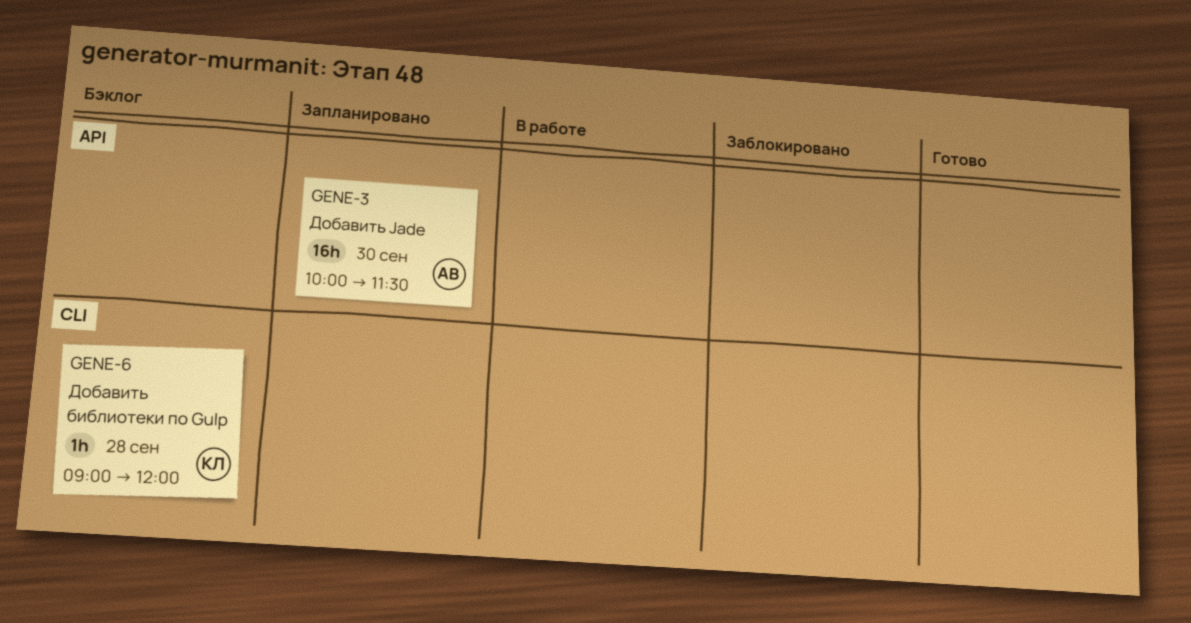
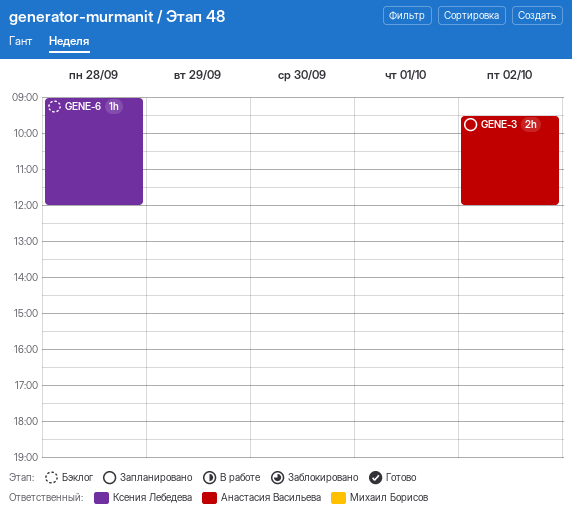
GENE-3, estimate: 16h -> 2h
GENE-3, day: Sep 30 -> Oct 2
GENE-3, begins: 10:00 -> 09:30
GENE-3, ends: 11:30 -> 12:00

